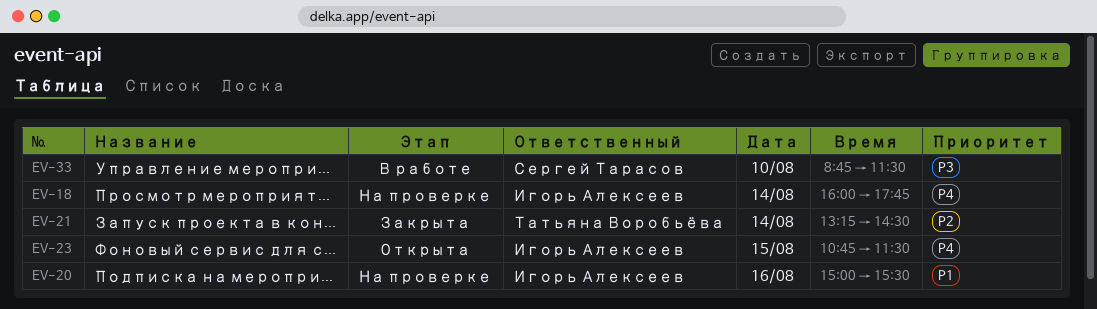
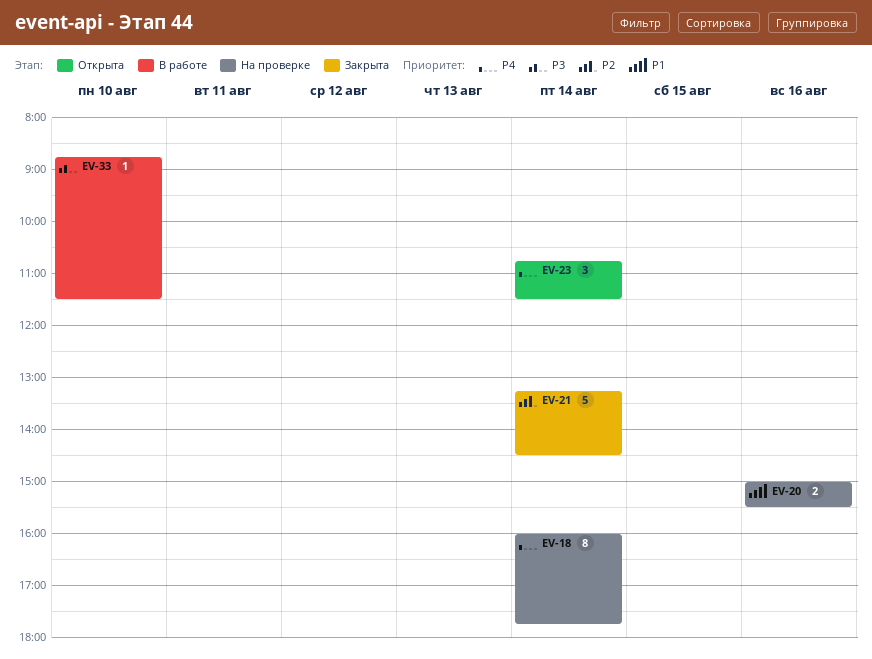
EV-23, day: Aug 15 -> Aug 14

